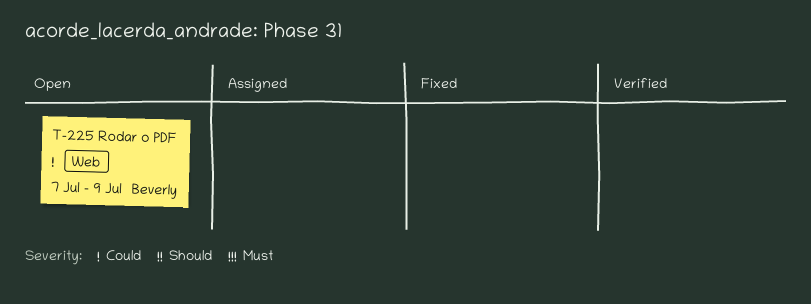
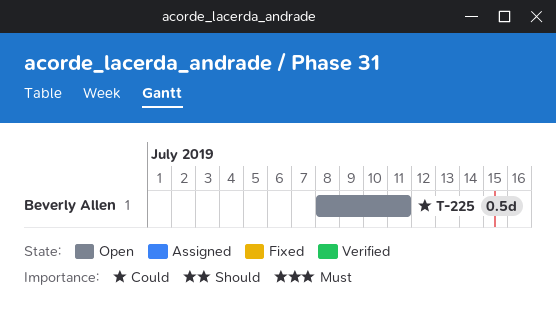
T-225, start: Jul 7 -> Jul 8
T-225, due: Jul 9 -> Jul 11

